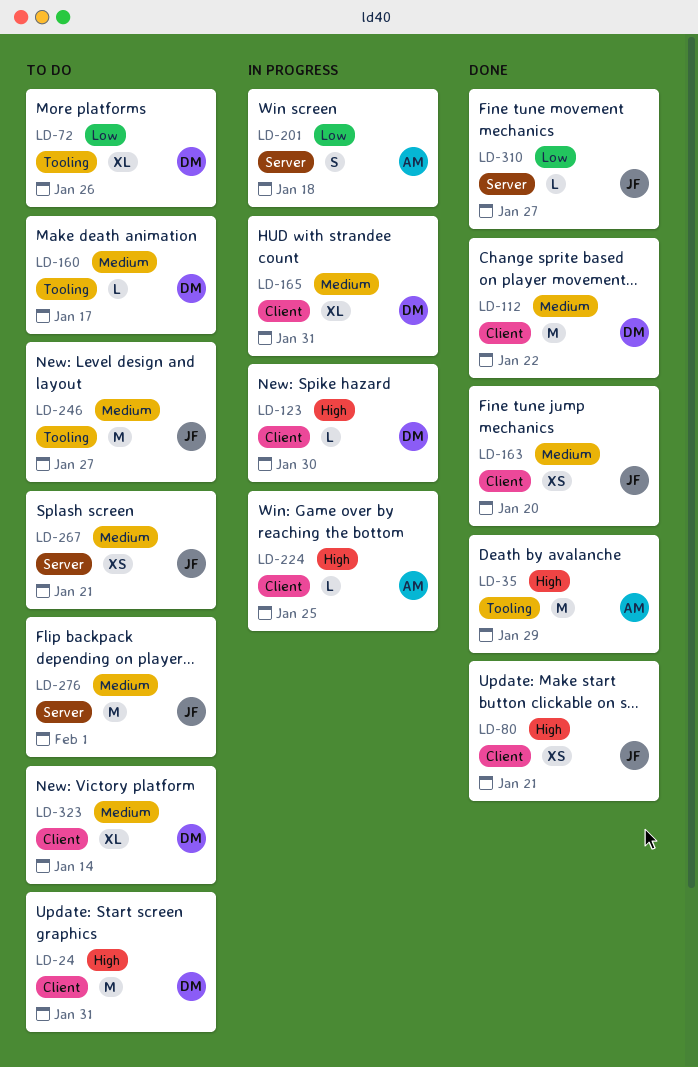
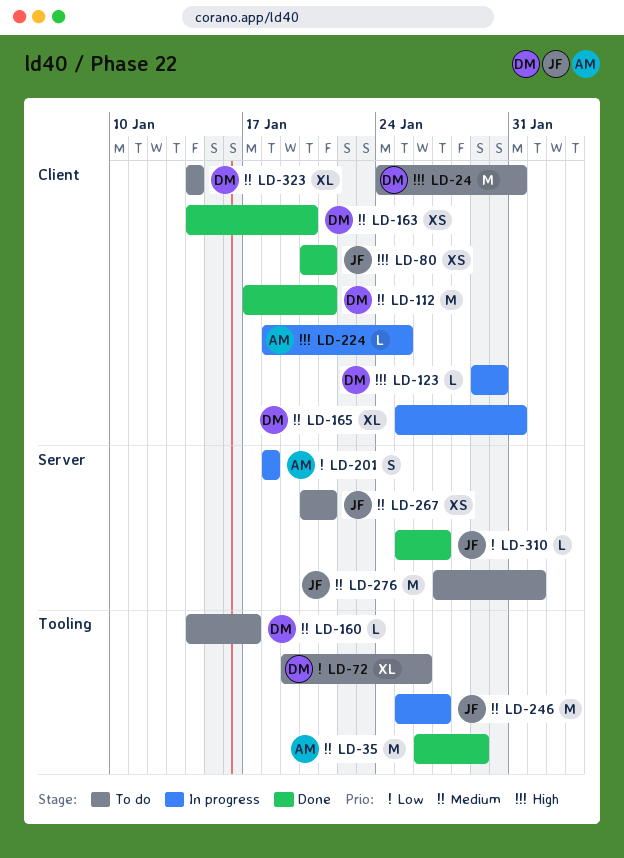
LD-35, priority: High -> Medium
LD-112, due: Jan 22 -> Jan 21
LD-163, owner: JF -> DM
LD-246, status: To do -> In progress

